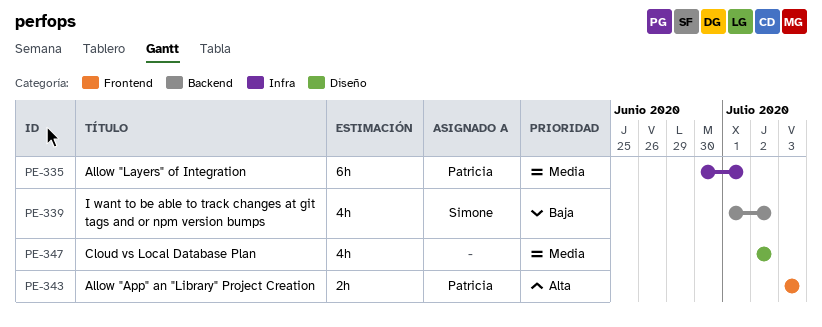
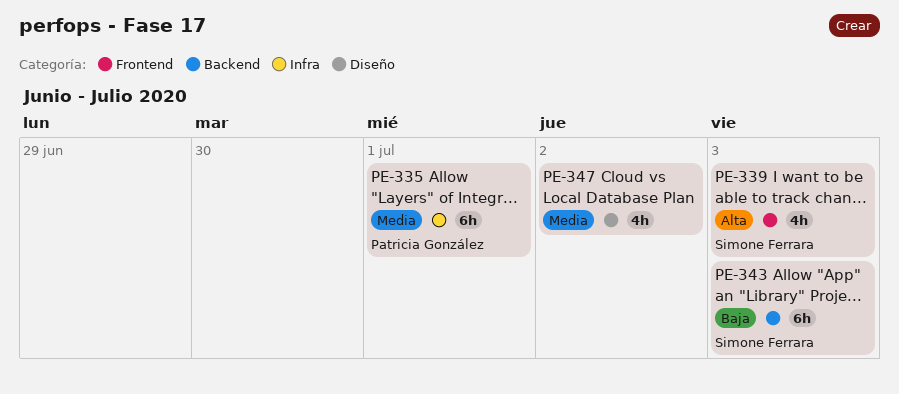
PE-339, priority: Baja -> Alta
PE-339, label: Backend -> Frontend
PE-339, due: Jul 2 -> Jul 3
PE-343, owner: Patricia González -> Simone Ferrara
PE-343, priority: Alta -> Baja
PE-343, label: Frontend -> Backend
PE-343, estimate: 2h -> 6h

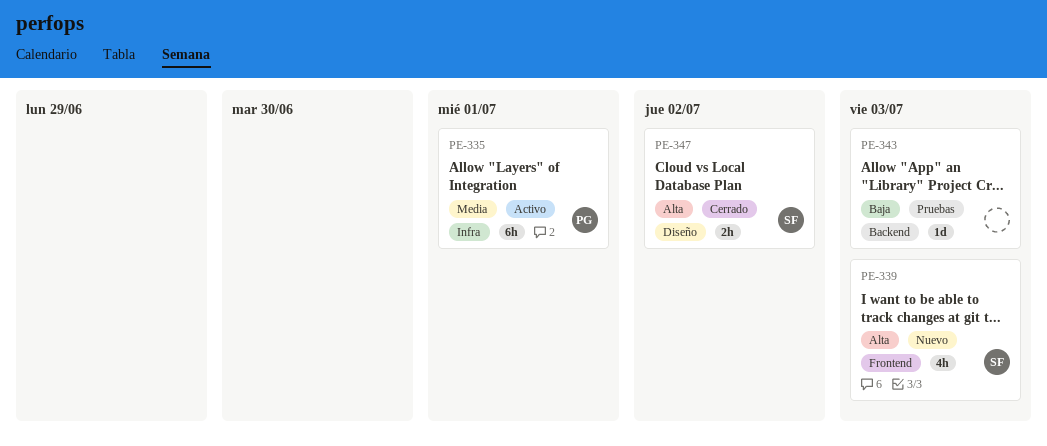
PE-343, owner: Simone Ferrara -> none
PE-343, estimate: 6h -> 1d
PE-347, owner: none -> Simone Ferrara
PE-347, priority: Media -> Alta
PE-347, estimate: 4h -> 2h

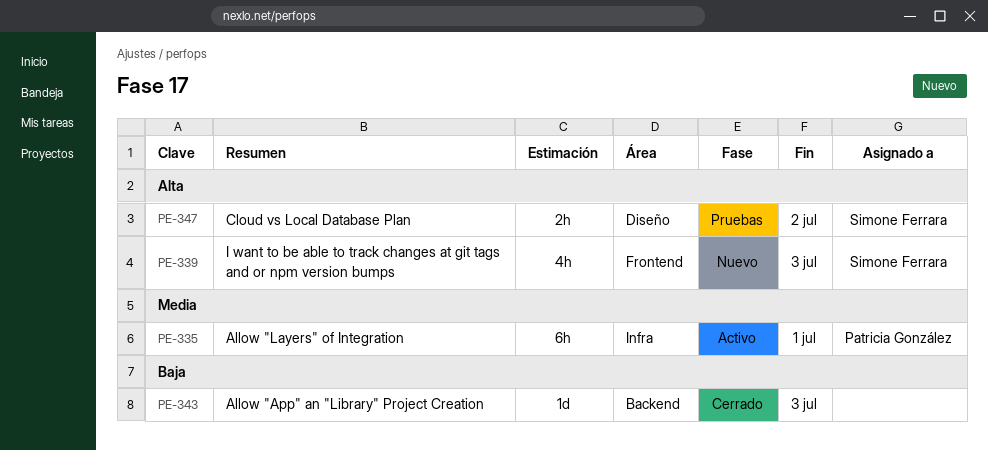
PE-343, status: Pruebas -> Cerrado
PE-347, status: Cerrado -> Pruebas

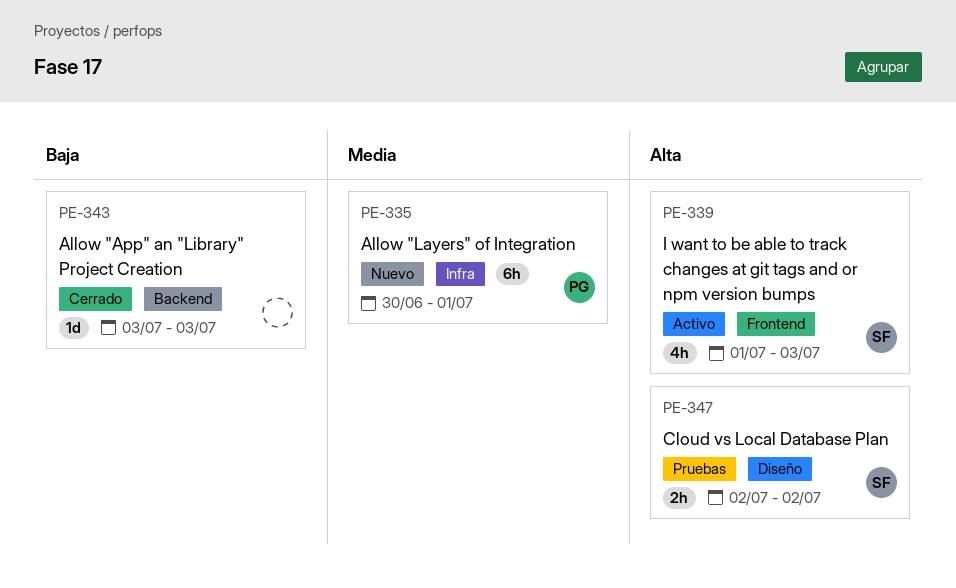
PE-335, status: Activo -> Nuevo
PE-339, status: Nuevo -> Activo

